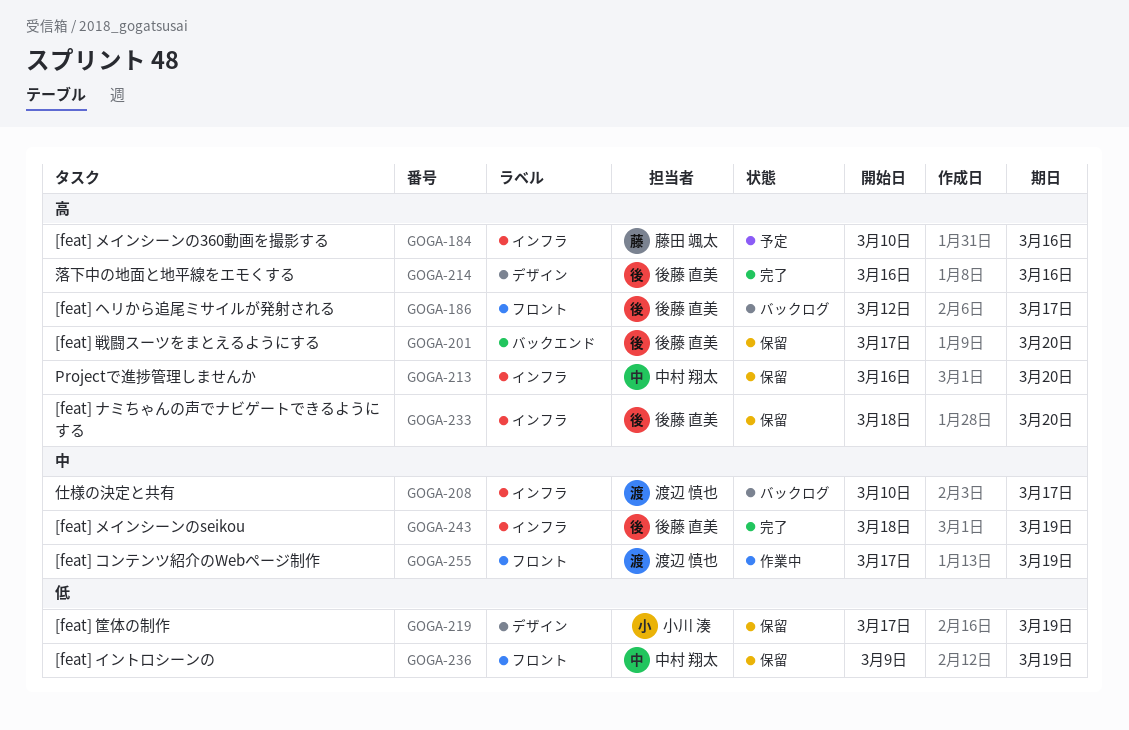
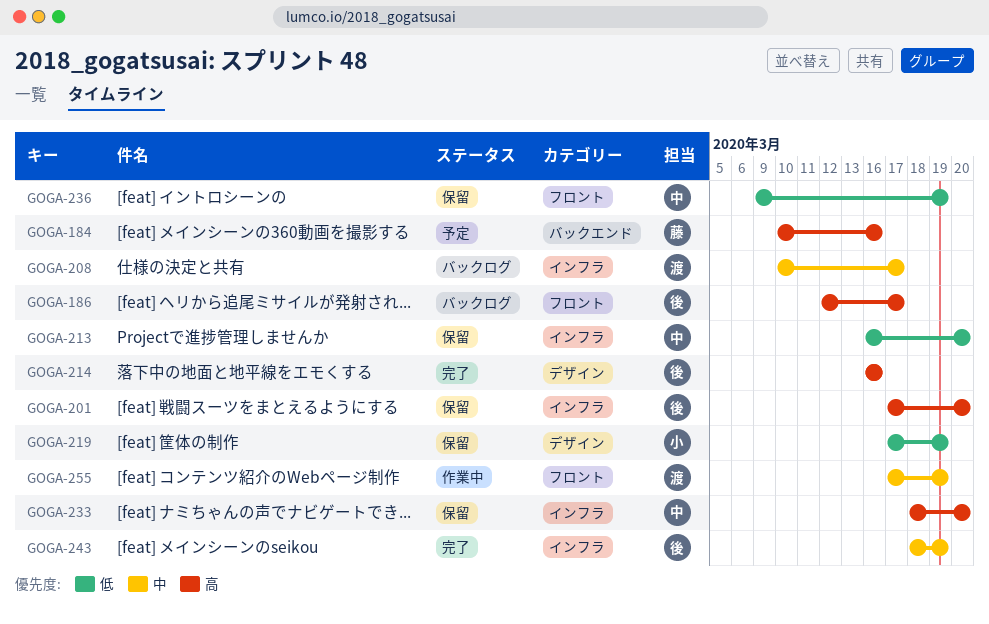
GOGA-184, label: インフラ -> バックエンド
GOGA-201, label: バックエンド -> インフラ
GOGA-213, priority: 高 -> 低
GOGA-233, owner: 後藤 直美 -> 中村 翔太

